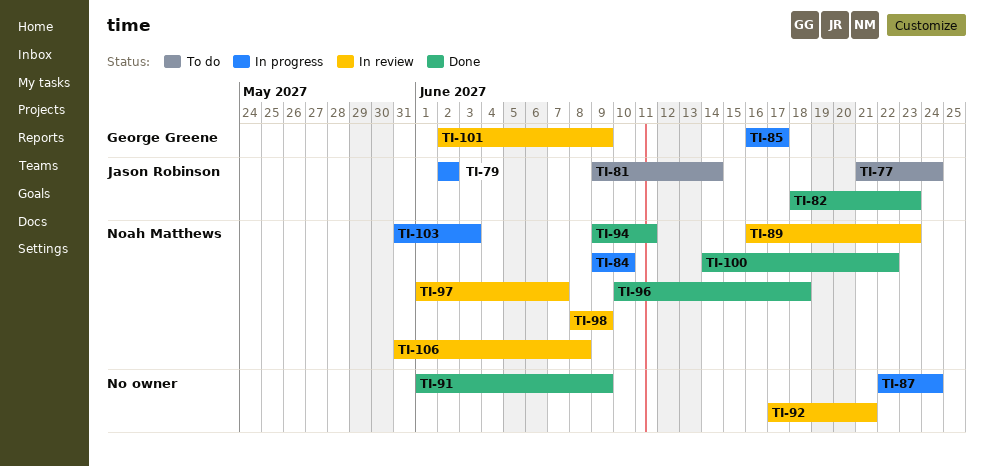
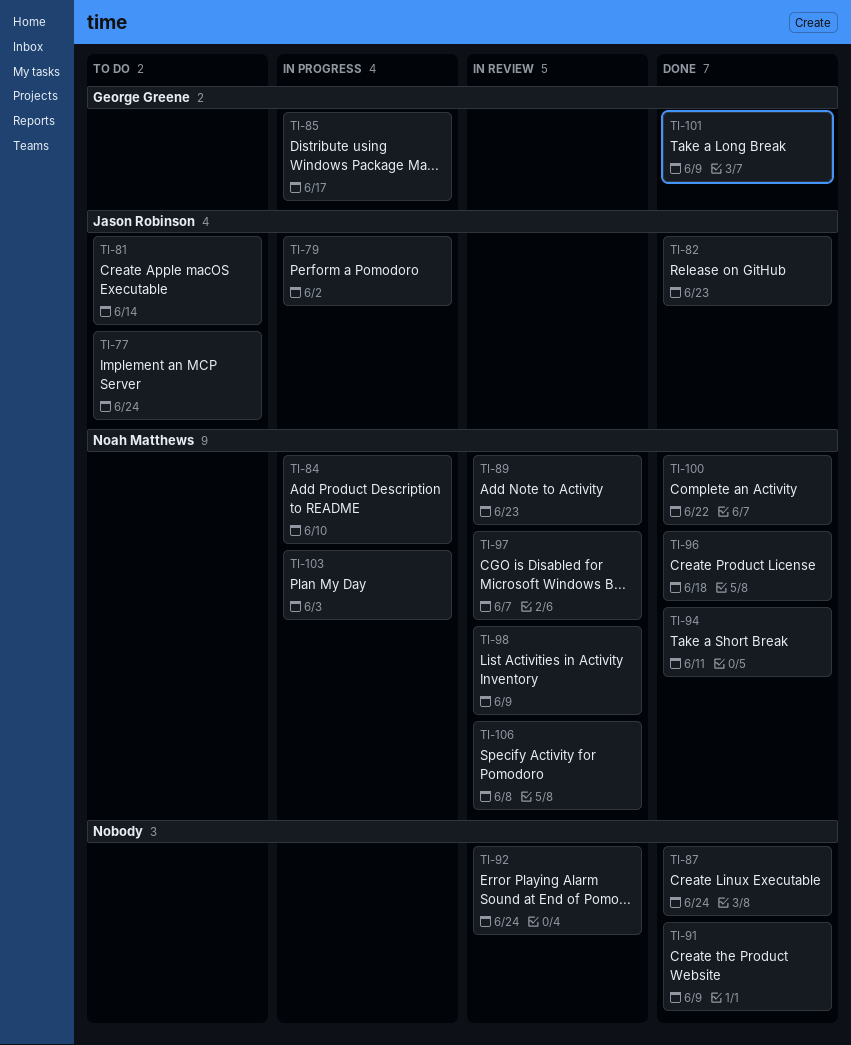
TI-87, status: In progress -> Done
TI-92, due: Jun 21 -> Jun 24
TI-101, status: In review -> Done

